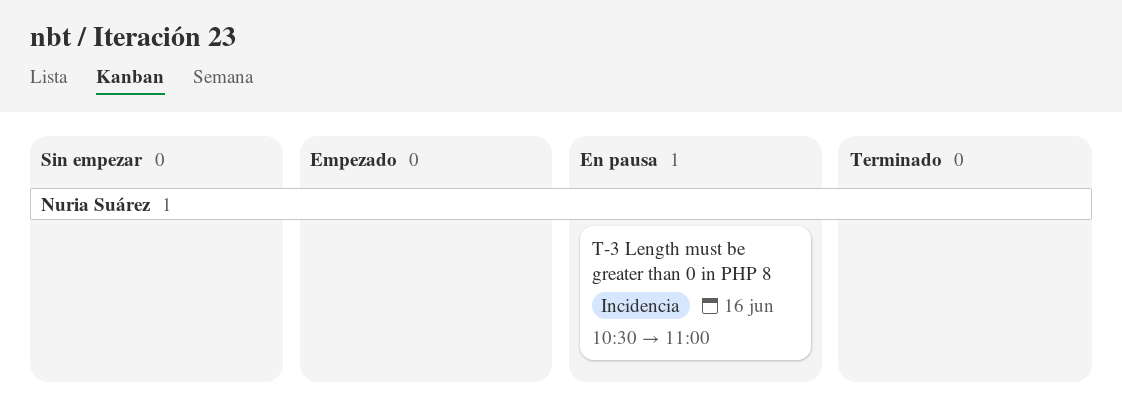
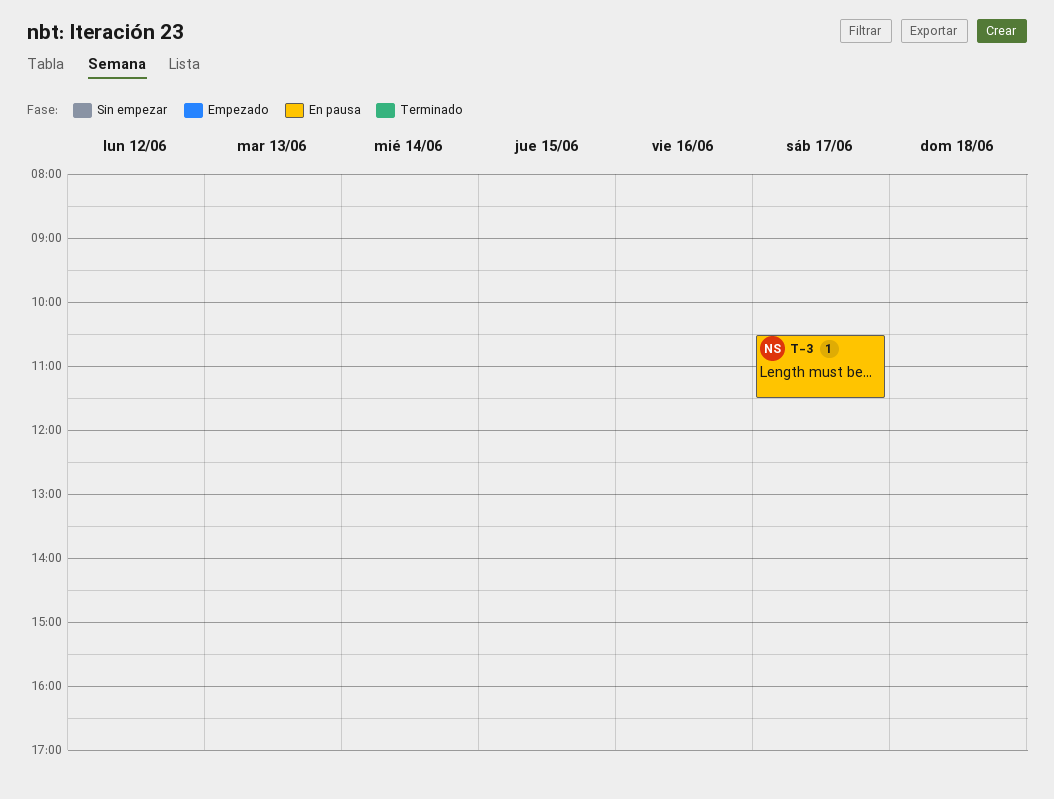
T-3, day: Jun 16 -> Jun 17
T-3, ends: 11:00 -> 11:30

